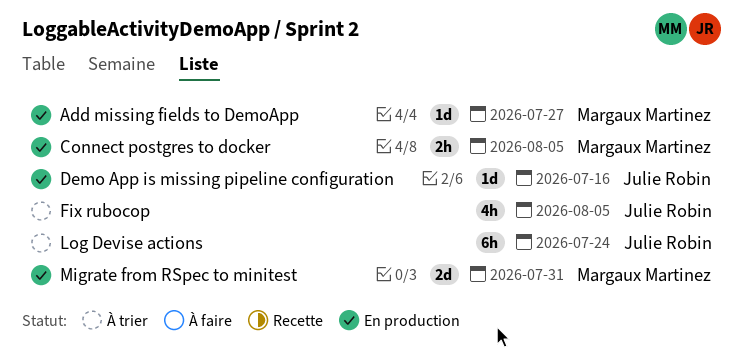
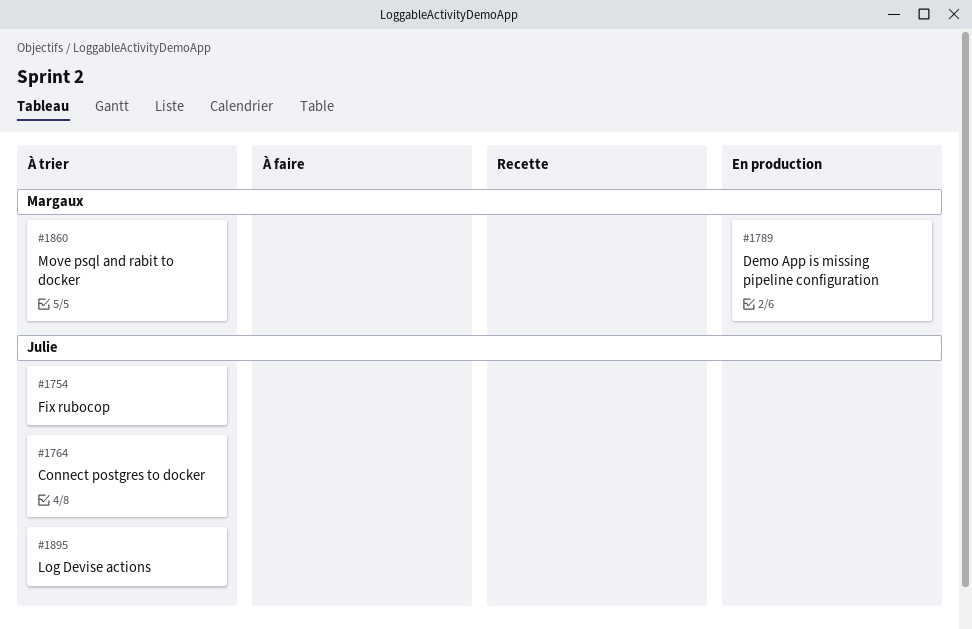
Add missing fields to DemoApp: present -> none
Connect postgres to docker, status: En production -> À trier
Connect postgres to docker, owner: Margaux Martinez -> Julie Robin
Demo App is missing pipeline configuration, owner: Julie Robin -> Margaux Martinez
Migrate from RSpec to minitest: present -> none
Move psql and rabit to docker: none -> present

